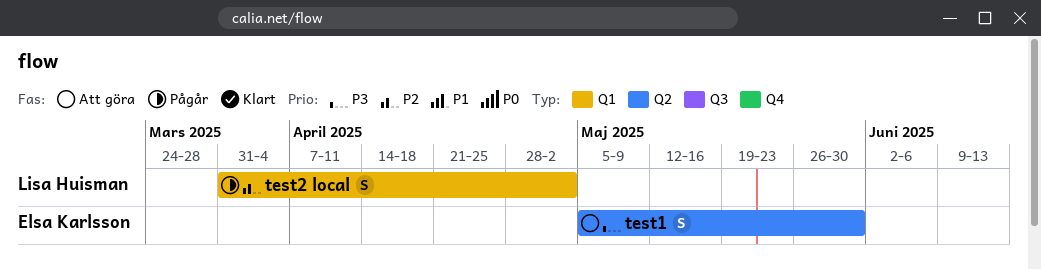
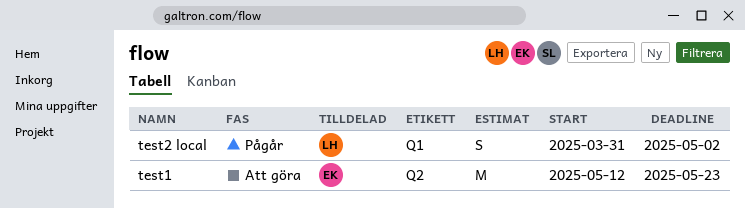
test1, estimate: S -> M
test1, start: May 5 -> May 12
test1, due: May 30 -> May 23

